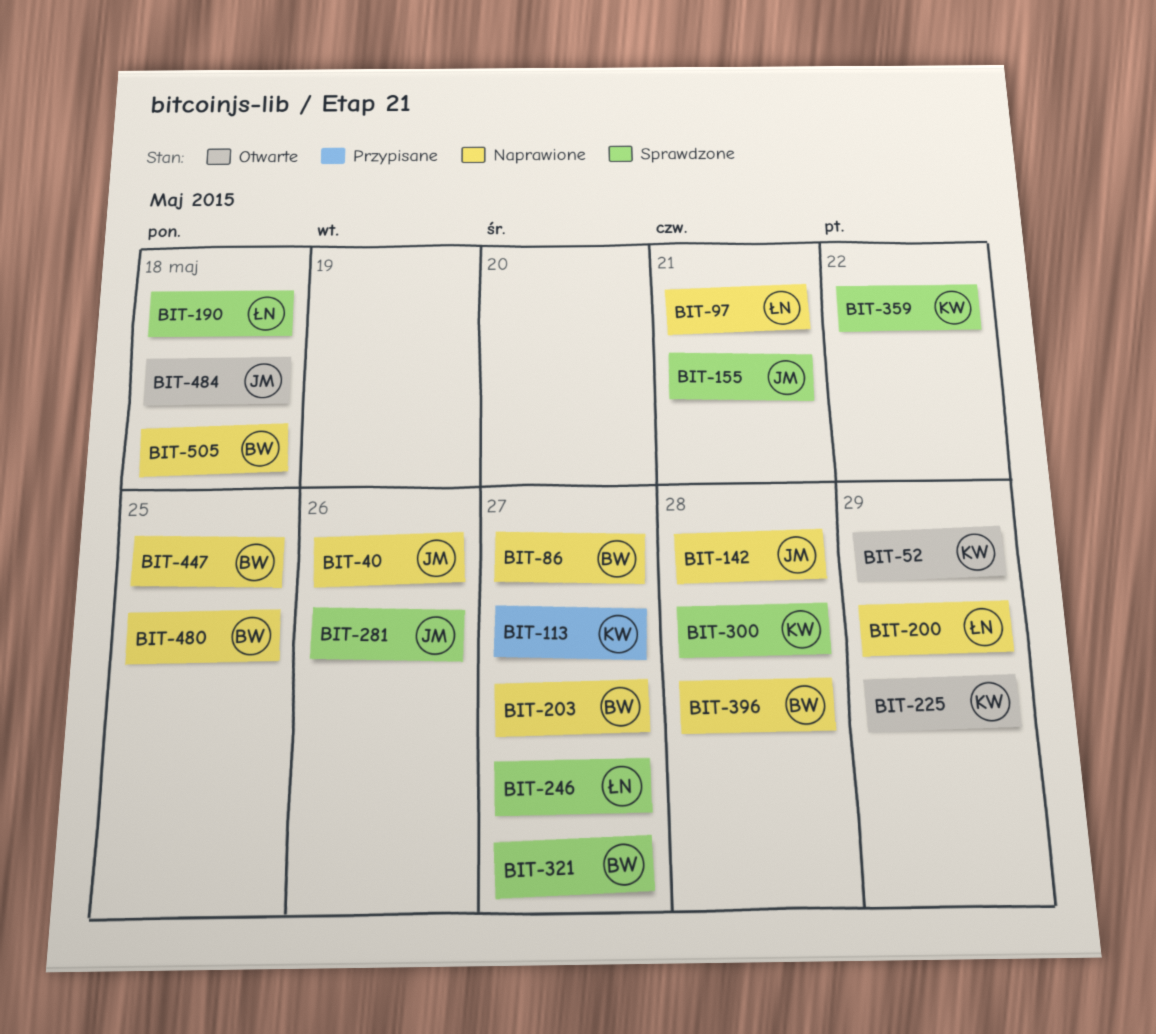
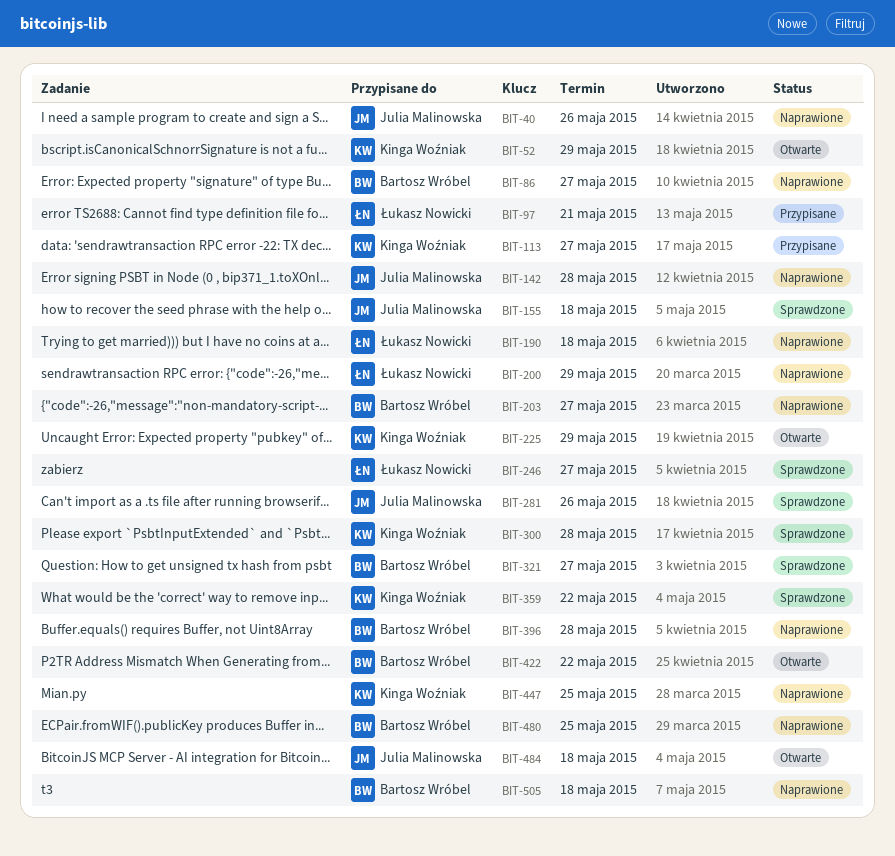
BIT-97, status: Naprawione -> Przypisane
BIT-155, due: May 21 -> May 18
BIT-190, status: Sprawdzone -> Naprawione
BIT-422: none -> present
BIT-447, owner: Bartosz Wróbel -> Kinga Woźniak

